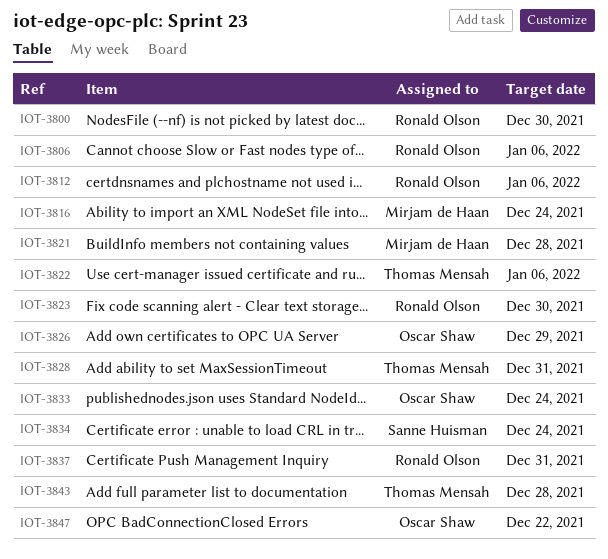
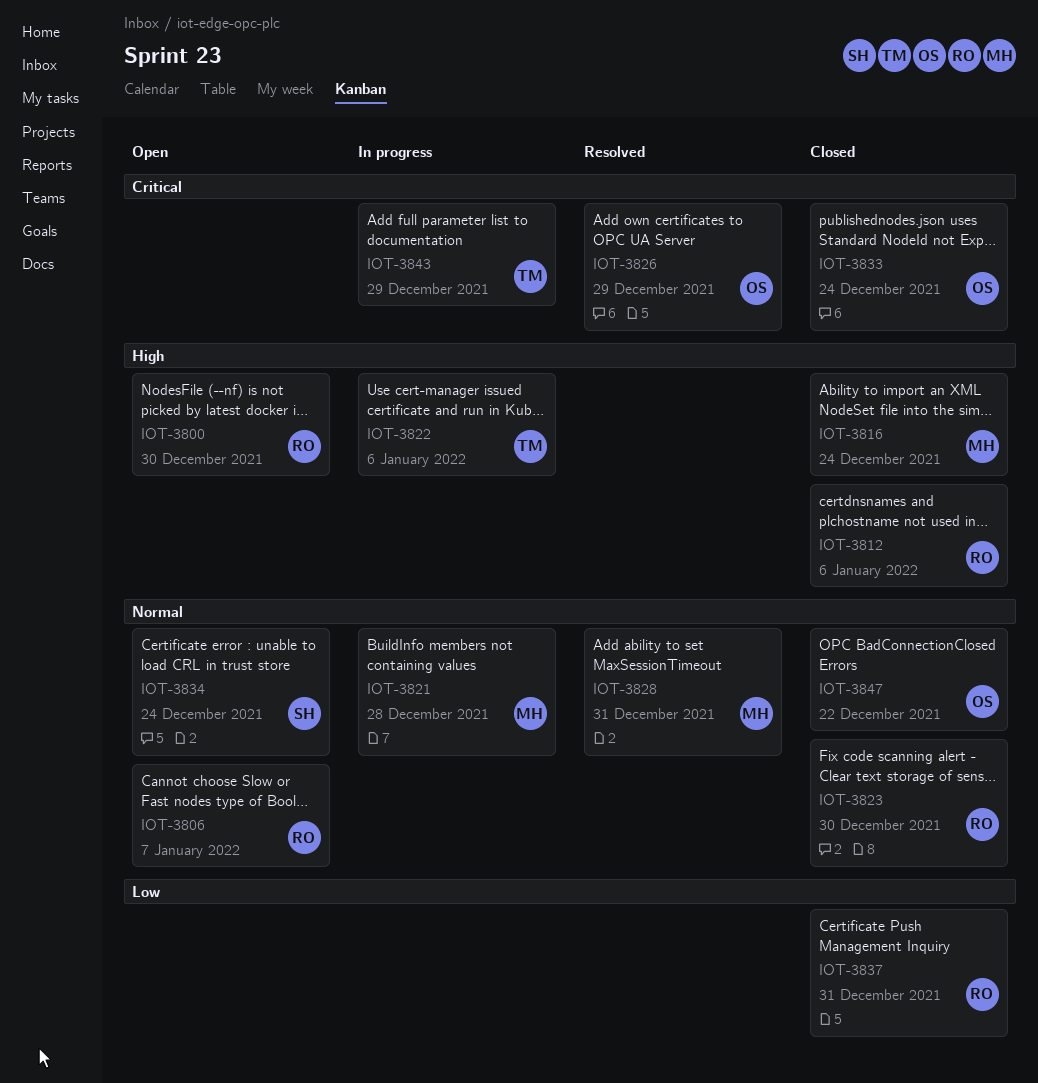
IOT-3806, due: Jan 6 -> Jan 7
IOT-3828, owner: Thomas Mensah -> Mirjam de Haan
IOT-3843, due: Dec 28 -> Dec 29

